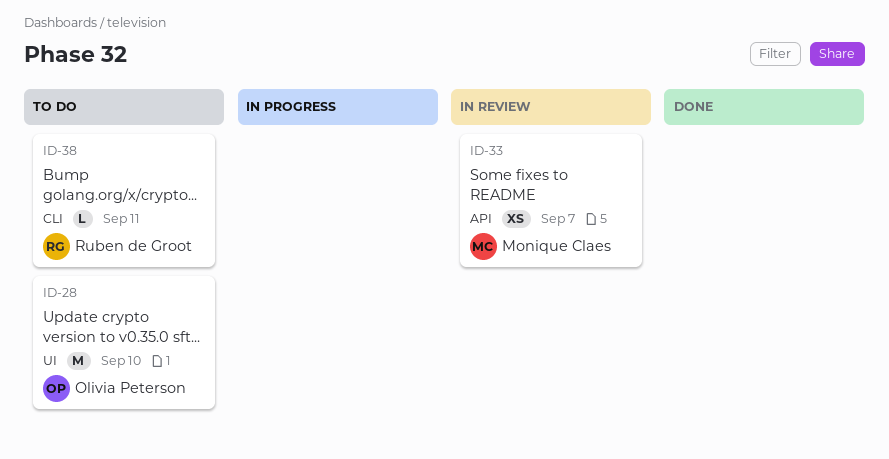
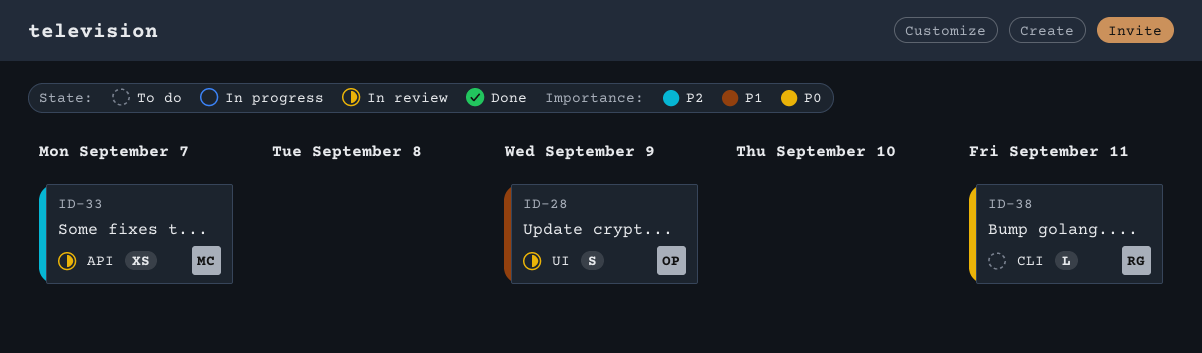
ID-28, status: To do -> In review
ID-28, estimate: M -> S
ID-28, due: Sep 10 -> Sep 9

